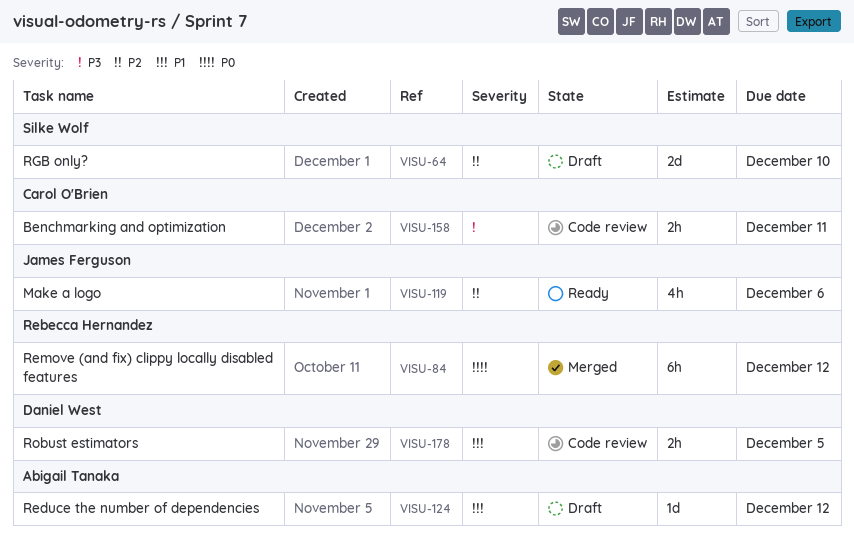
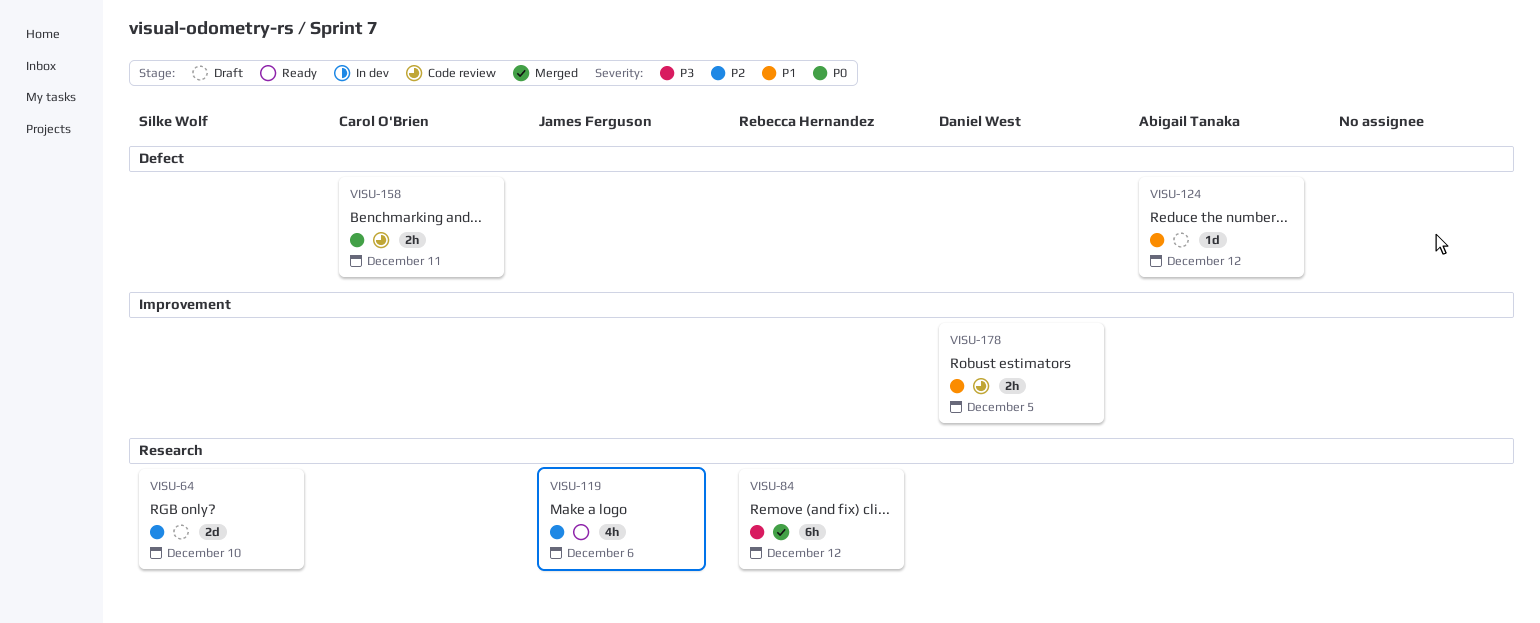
VISU-84, priority: P0 -> P3
VISU-158, priority: P3 -> P0

